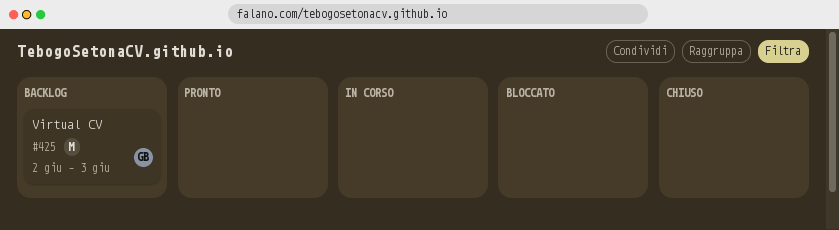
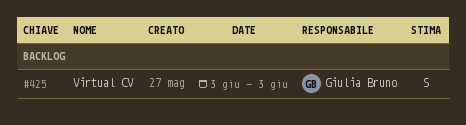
#425, estimate: M -> S
#425, start: Jun 2 -> Jun 3

